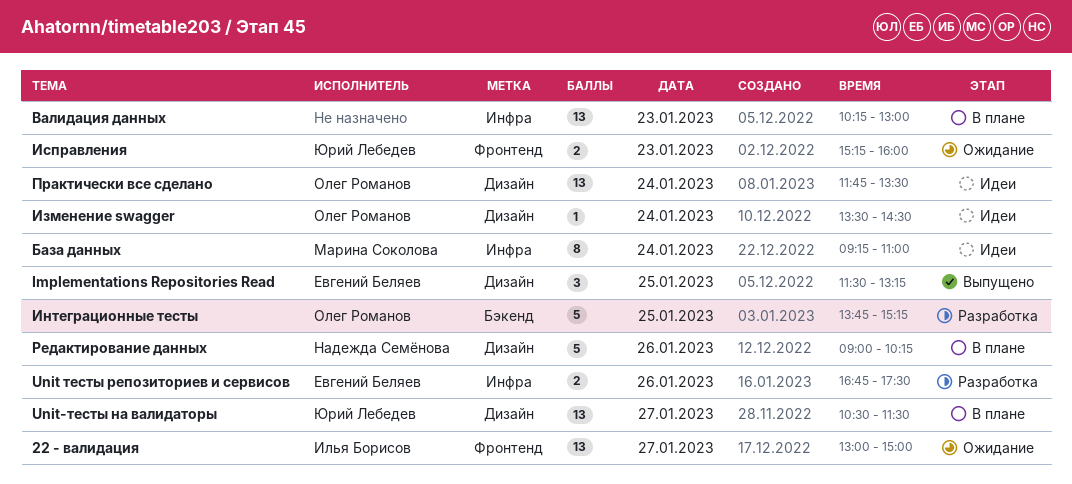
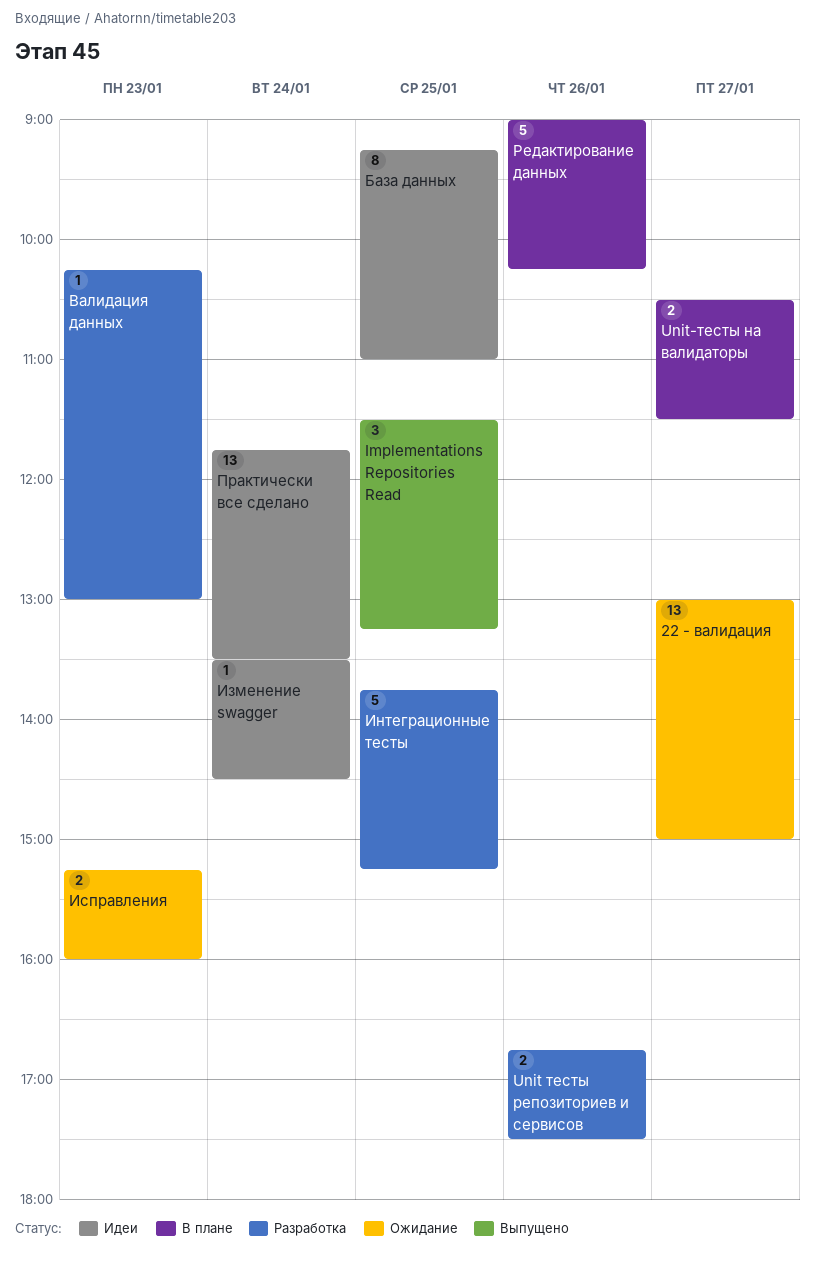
Unit-тесты на валидаторы, estimate: 13 -> 2
База данных, day: Jan 24 -> Jan 25
Валидация данных, status: В плане -> Разработка
Валидация данных, estimate: 13 -> 1

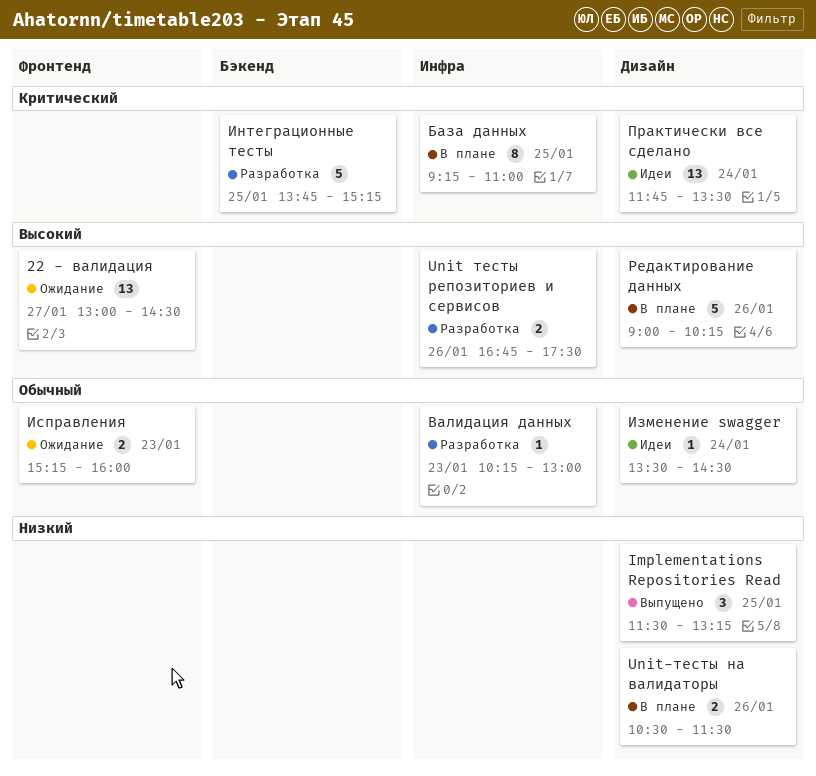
22 - валидация, ends: 15:00 -> 14:30
Unit-тесты на валидаторы, day: Jan 27 -> Jan 26
База данных, status: Идеи -> В плане

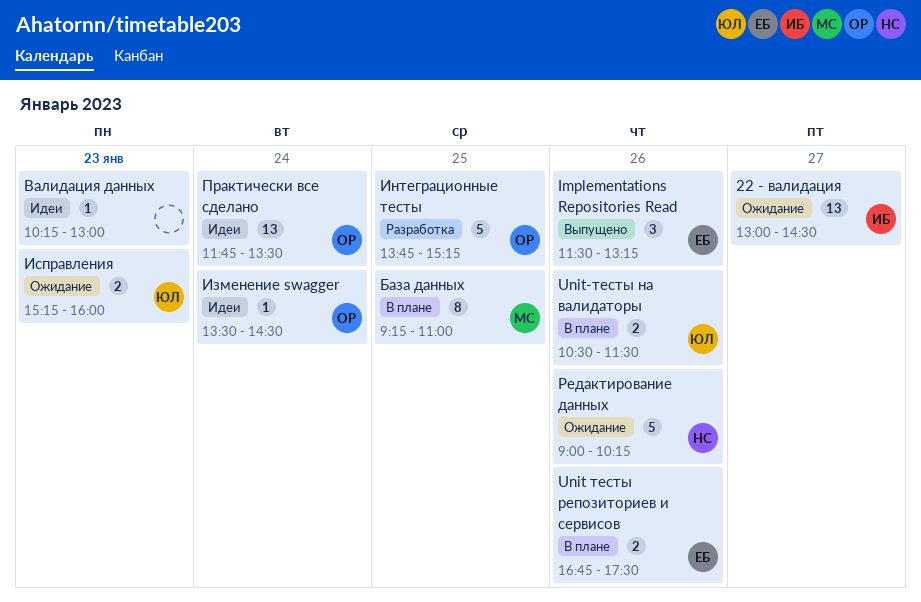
Implementations Repositories Read, day: Jan 25 -> Jan 26
Unit тесты репозиториев и сервисов, status: Разработка -> В плане
Валидация данных, status: Разработка -> Идеи
Редактирование данных, status: В плане -> Ожидание

